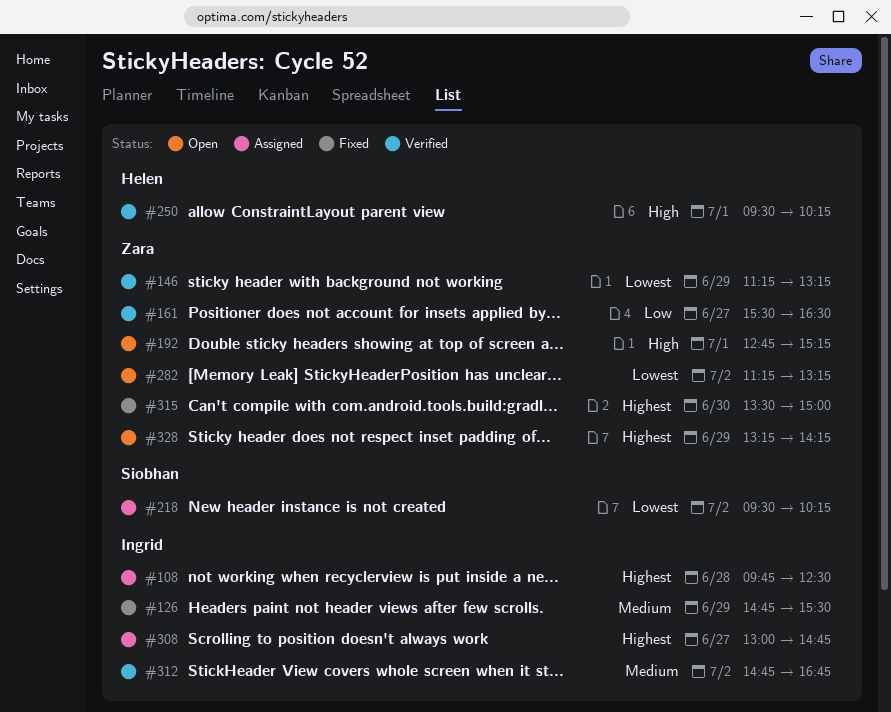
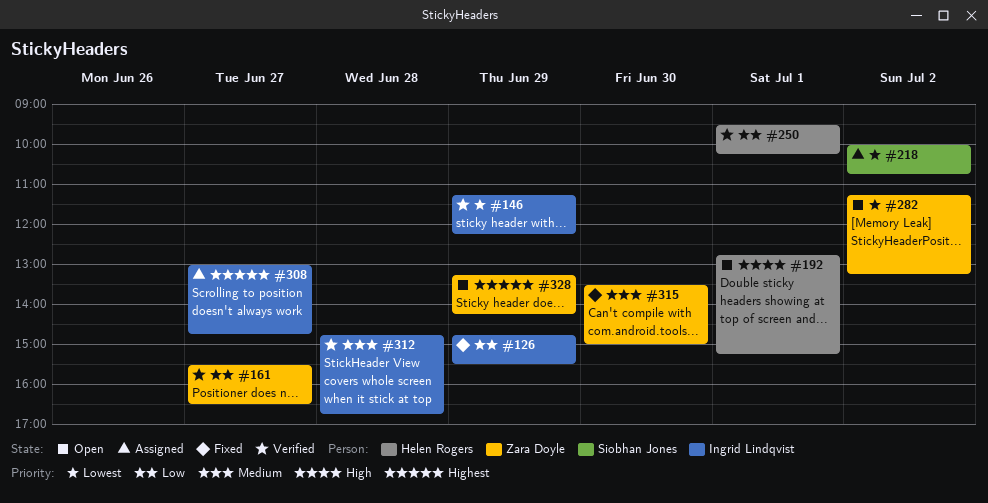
#108: present -> none
#126, priority: Medium -> Low
#146, owner: Zara Doyle -> Ingrid Lindqvist
#146, ends: 13:15 -> 12:15
#192, owner: Zara Doyle -> Helen Rogers
#218, begins: 09:30 -> 10:00
#218, ends: 10:15 -> 10:45
#250, priority: High -> Low
#312, day: Jul 2 -> Jun 28
#315, priority: Highest -> Medium

